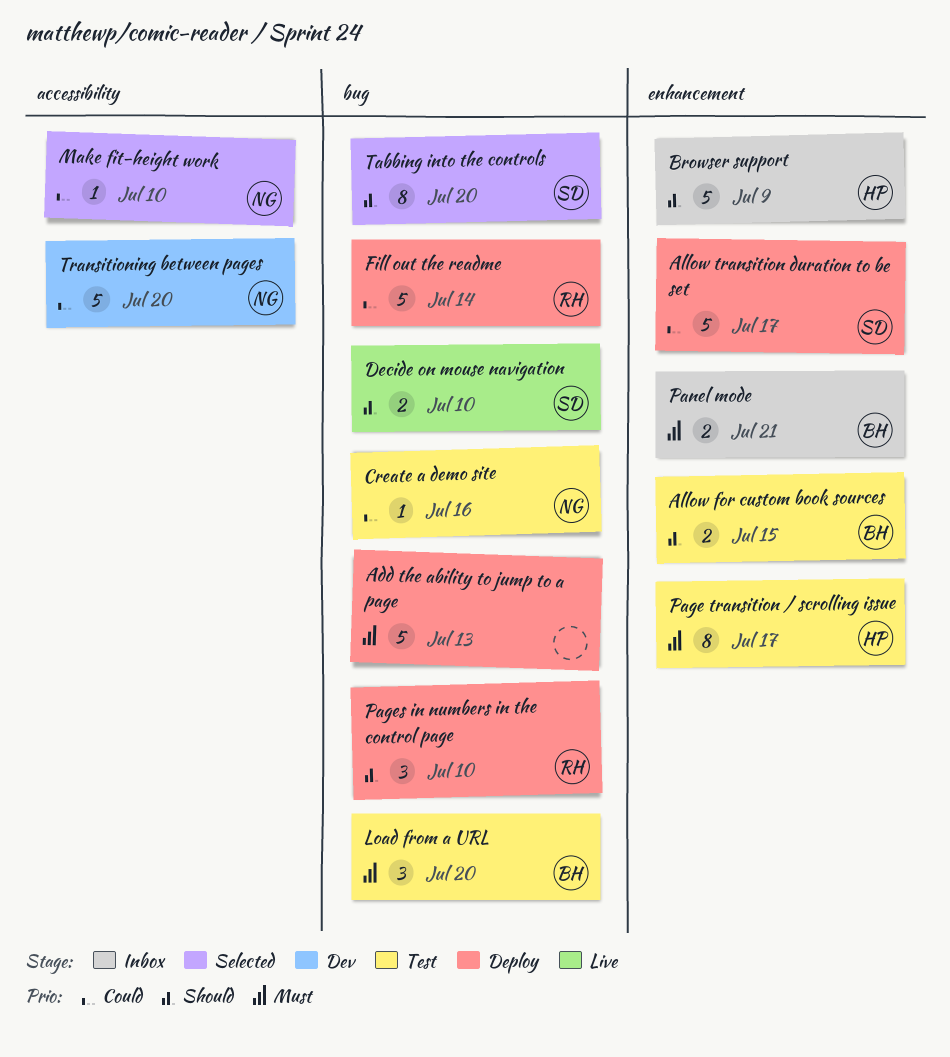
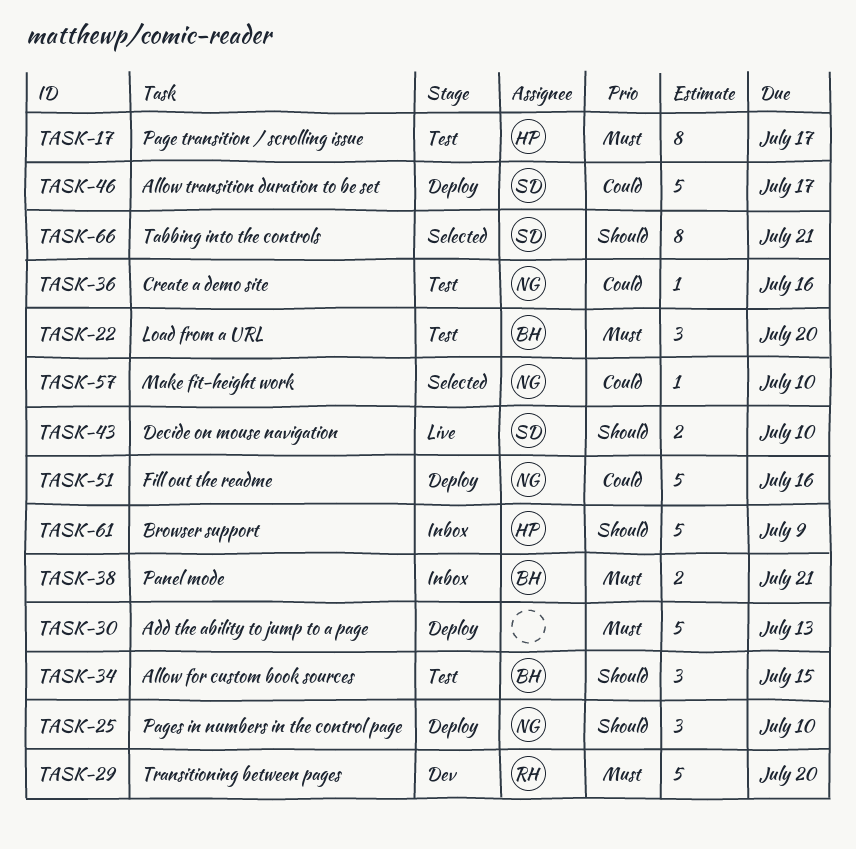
Allow for custom book sources, estimate: 2 -> 3
Fill out the readme, owner: RH -> NG
Fill out the readme, due: Jul 14 -> Jul 16
Pages in numbers in the control page, owner: RH -> NG
Tabbing into the controls, due: Jul 20 -> Jul 21
Transitioning between pages, owner: NG -> RH
Transitioning between pages, priority: Could -> Must

